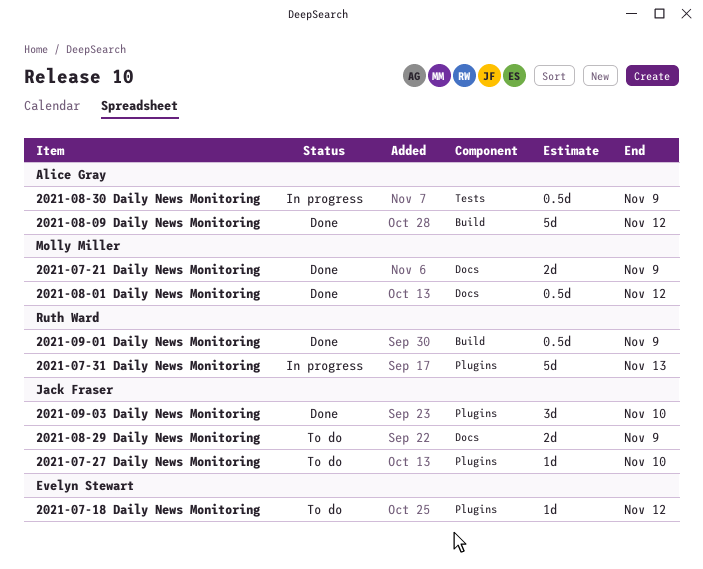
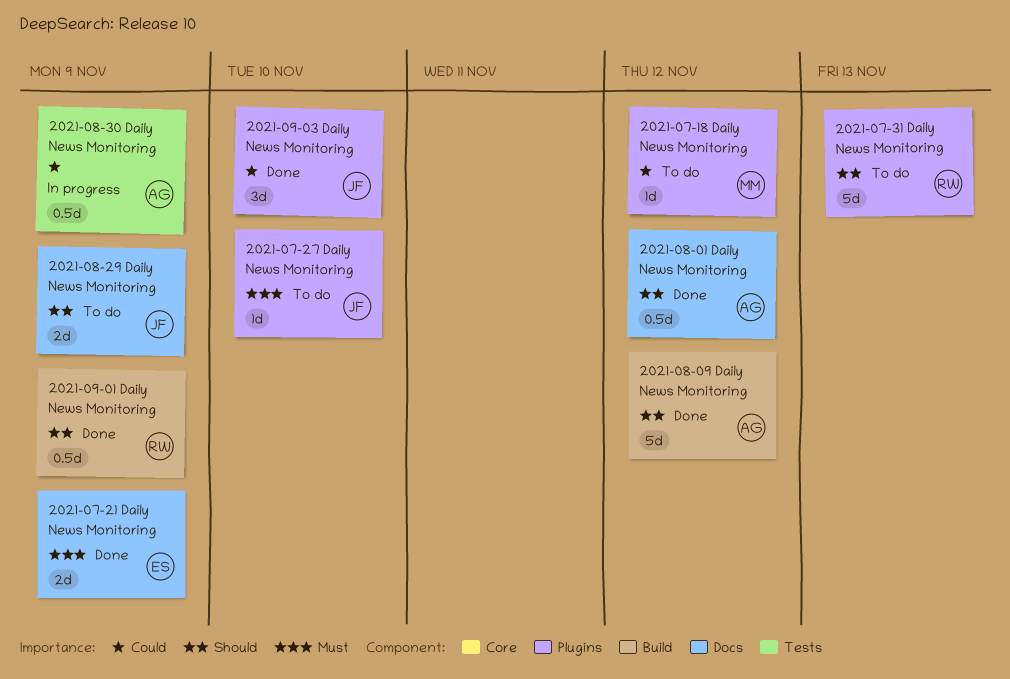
2021-07-18 Daily News Monitoring, owner: Evelyn Stewart -> Molly Miller
2021-07-21 Daily News Monitoring, owner: Molly Miller -> Evelyn Stewart
2021-07-31 Daily News Monitoring, status: In progress -> To do
2021-08-01 Daily News Monitoring, owner: Molly Miller -> Alice Gray

